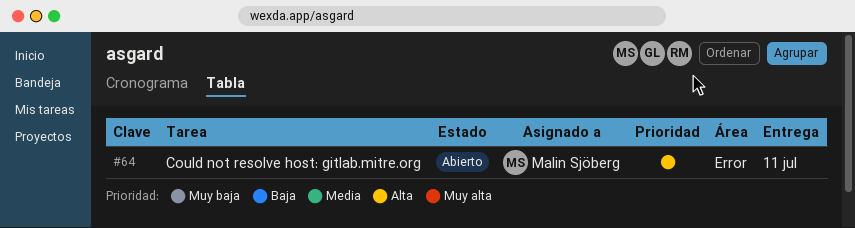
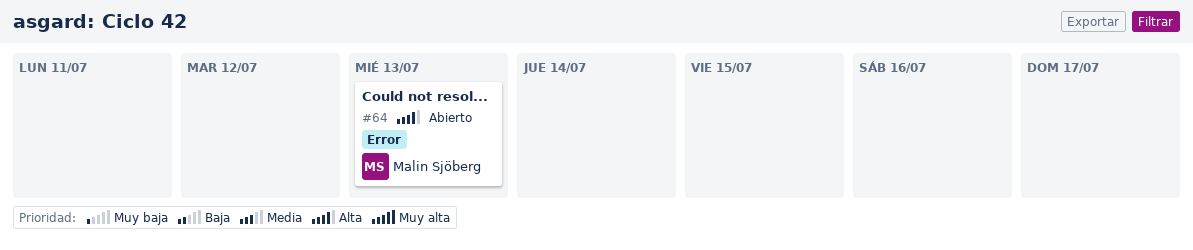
#64, due: Jul 11 -> Jul 13

